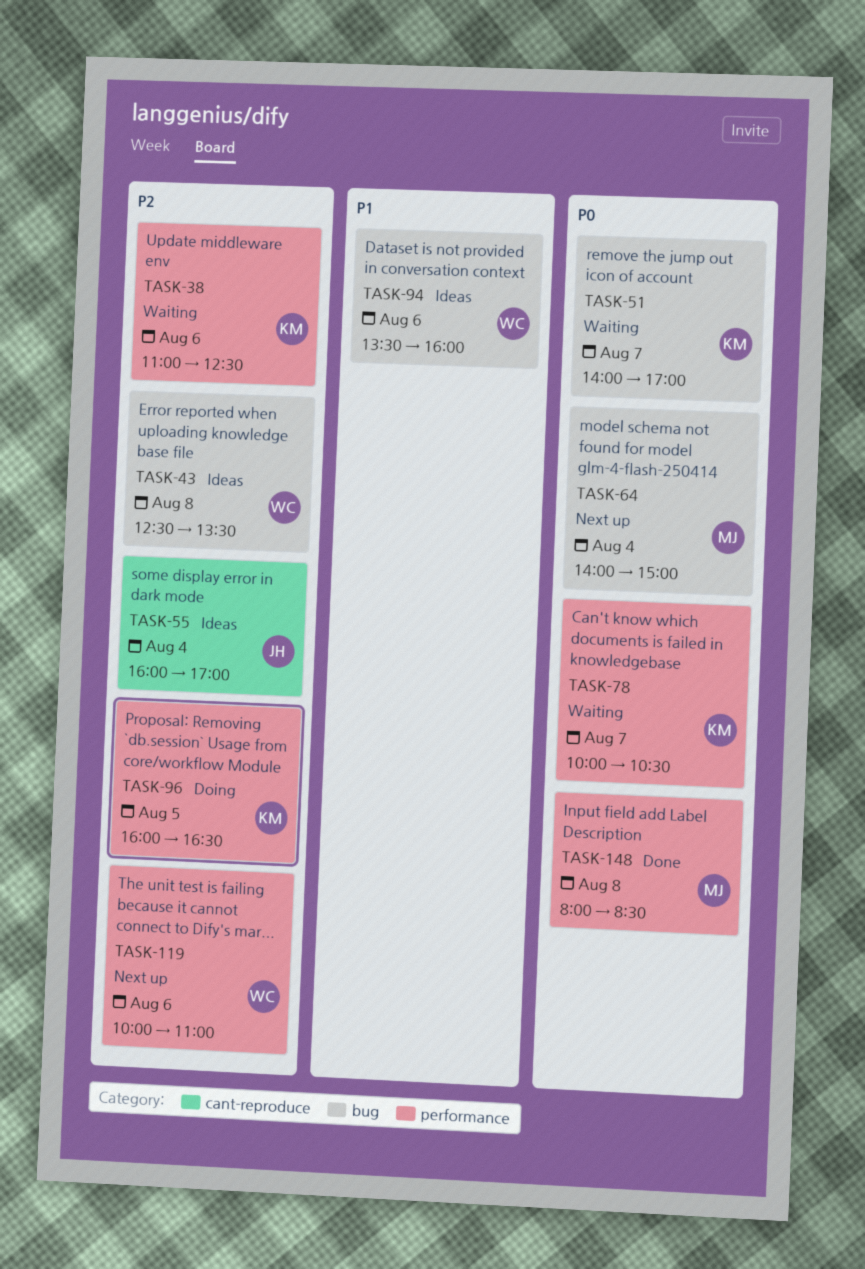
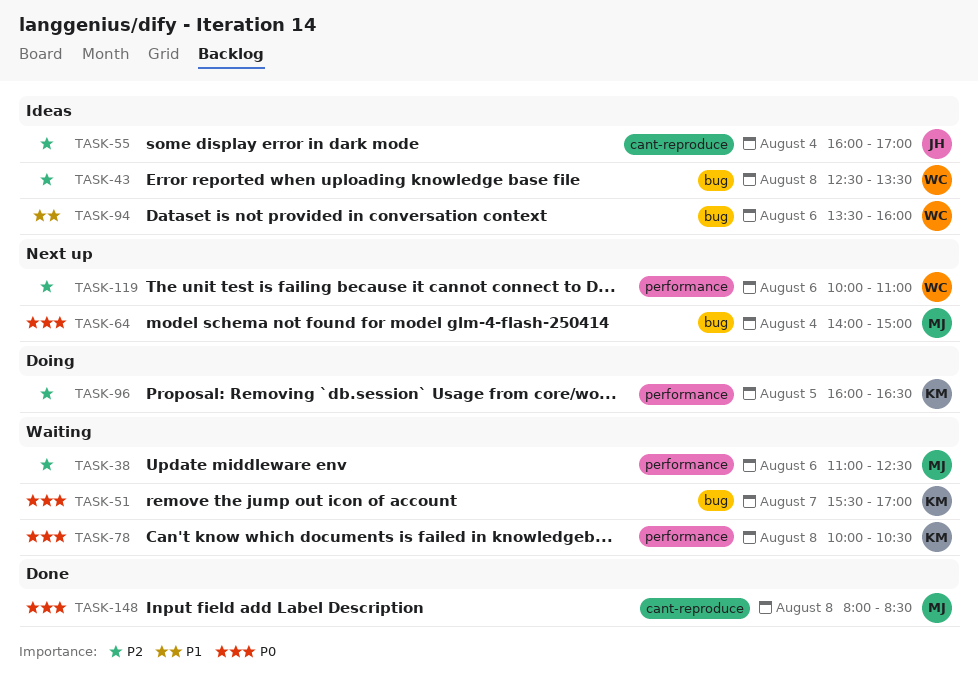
TASK-38, owner: KM -> MJ
TASK-51, begins: 14:00 -> 15:30
TASK-78, day: Aug 7 -> Aug 8
TASK-148, label: performance -> cant-reproduce

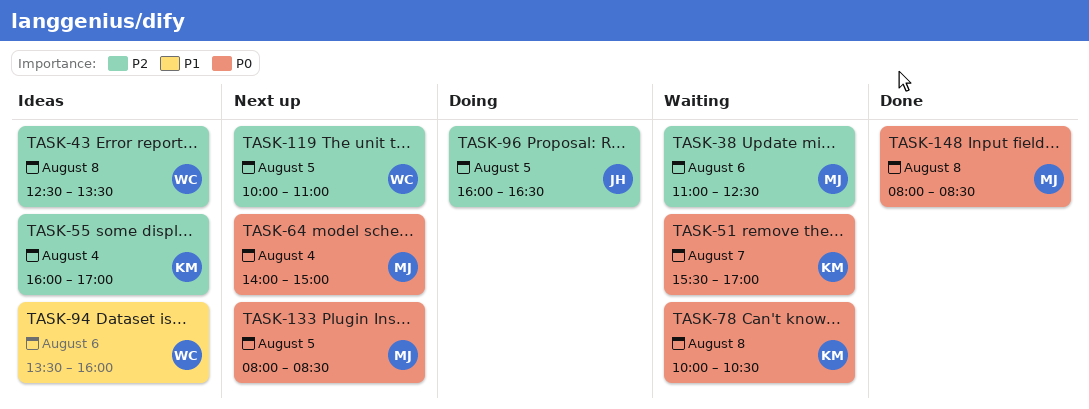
TASK-55, owner: JH -> KM
TASK-96, owner: KM -> JH
TASK-119, day: Aug 6 -> Aug 5
TASK-133: none -> present

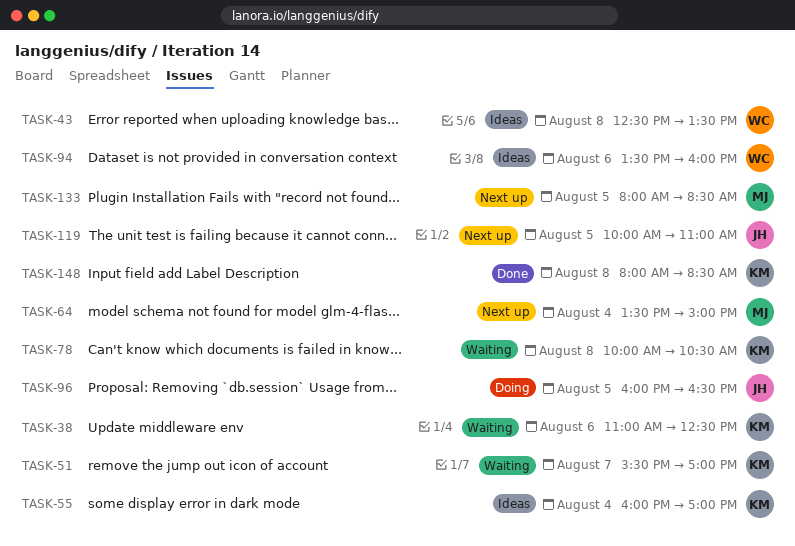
TASK-38, owner: MJ -> KM
TASK-64, begins: 14:00 -> 13:30
TASK-119, owner: WC -> JH
TASK-148, owner: MJ -> KM

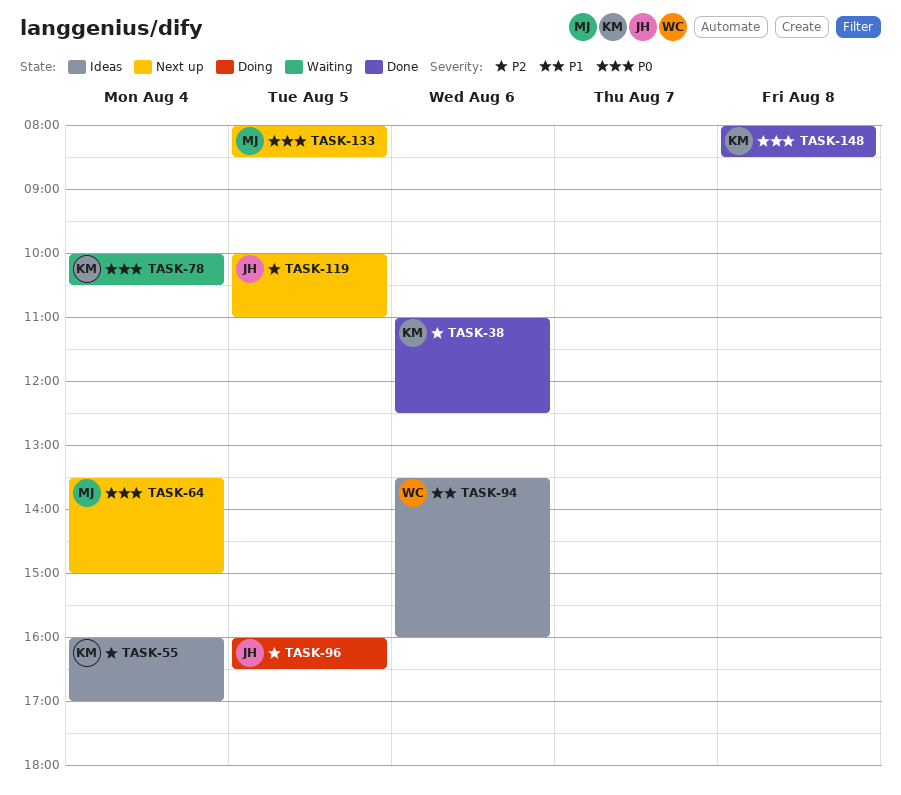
TASK-38, status: Waiting -> Done
TASK-43: present -> none
TASK-51: present -> none
TASK-78, day: Aug 8 -> Aug 4

